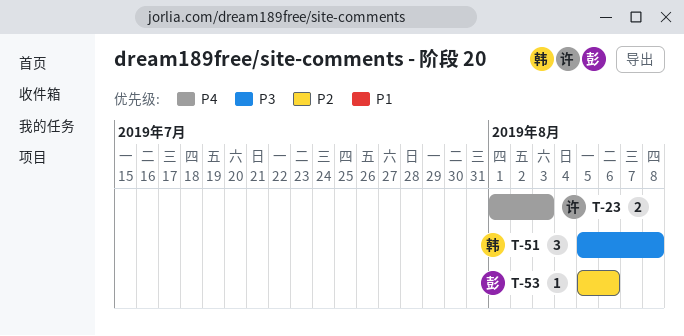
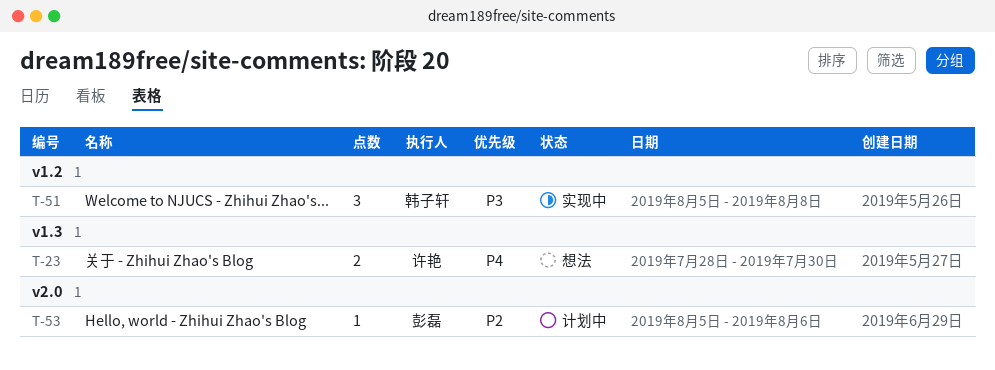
T-23, start: Aug 1 -> Jul 28
T-23, due: Aug 3 -> Jul 30

